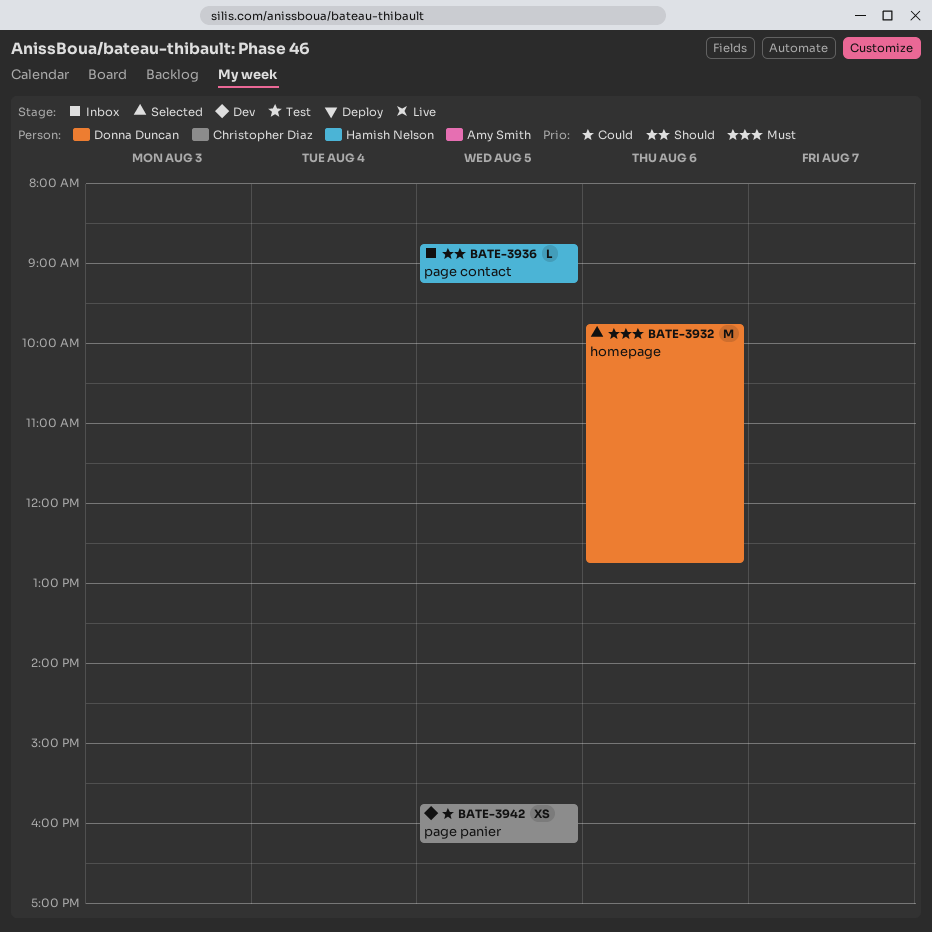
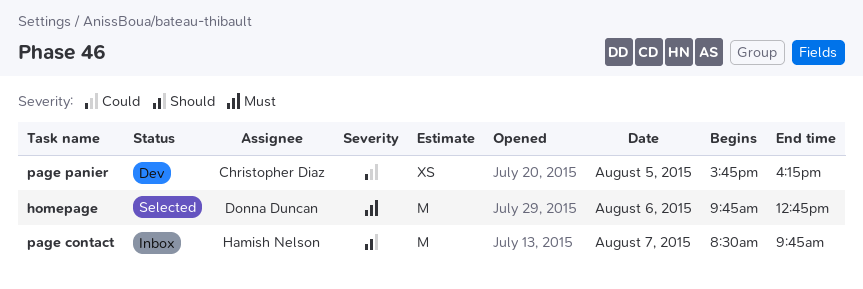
page contact, estimate: L -> M
page contact, day: Aug 5 -> Aug 7
page contact, begins: 08:45 -> 08:30
page contact, ends: 09:15 -> 09:45

